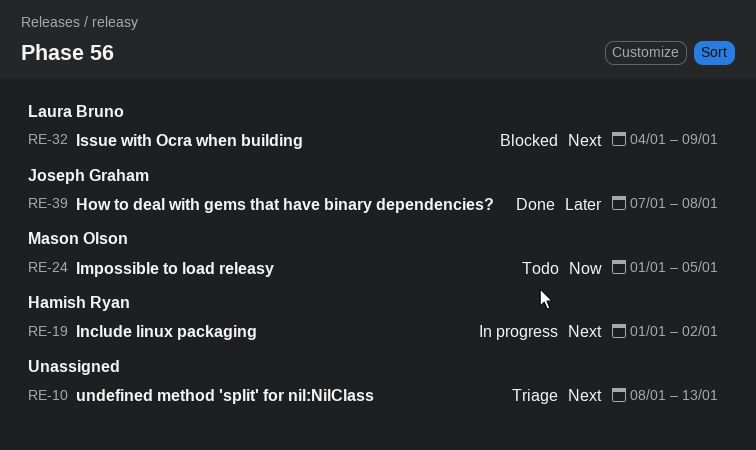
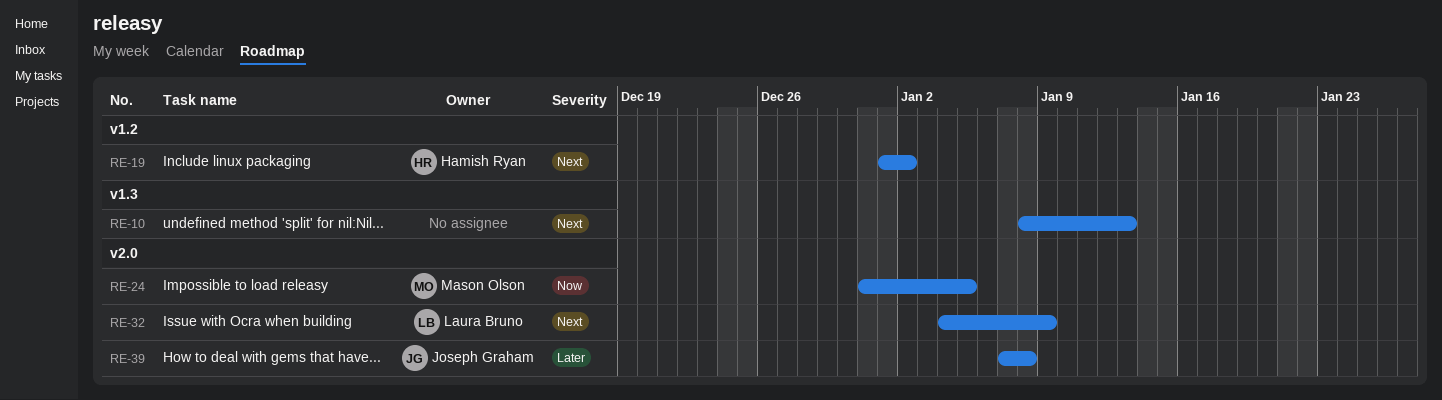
RE-24, start: Jan 1 -> Dec 31

